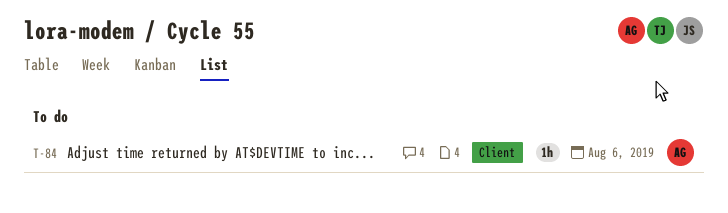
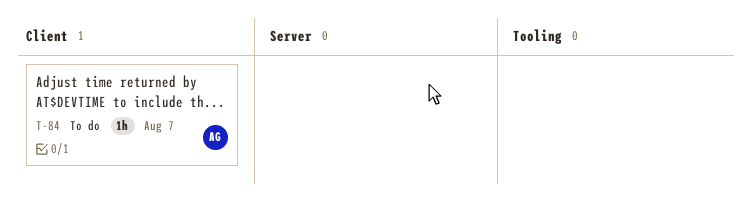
T-84, due: Aug 6 -> Aug 7

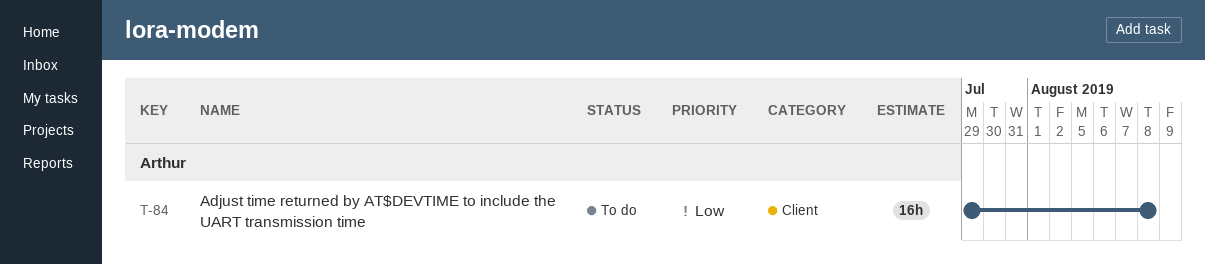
T-84, estimate: 1h -> 16h
T-84, due: Aug 7 -> Aug 8

